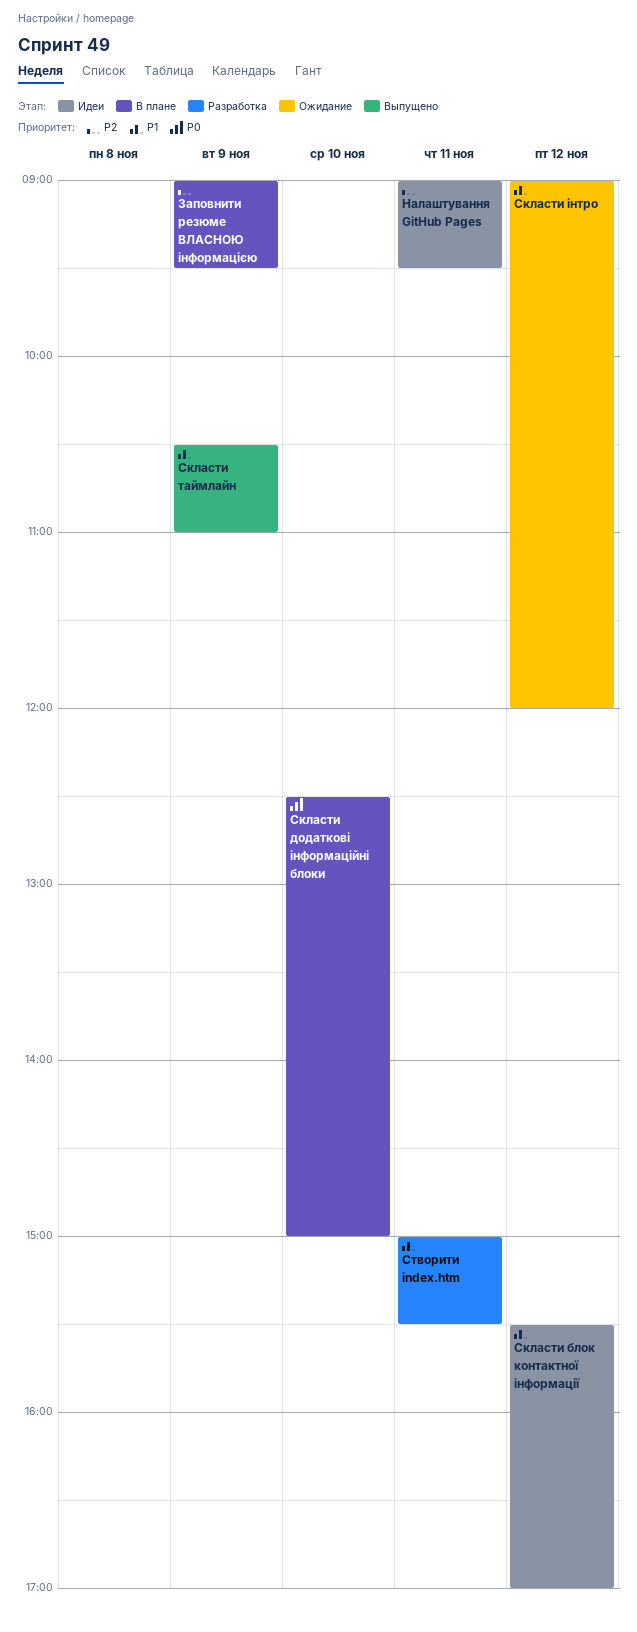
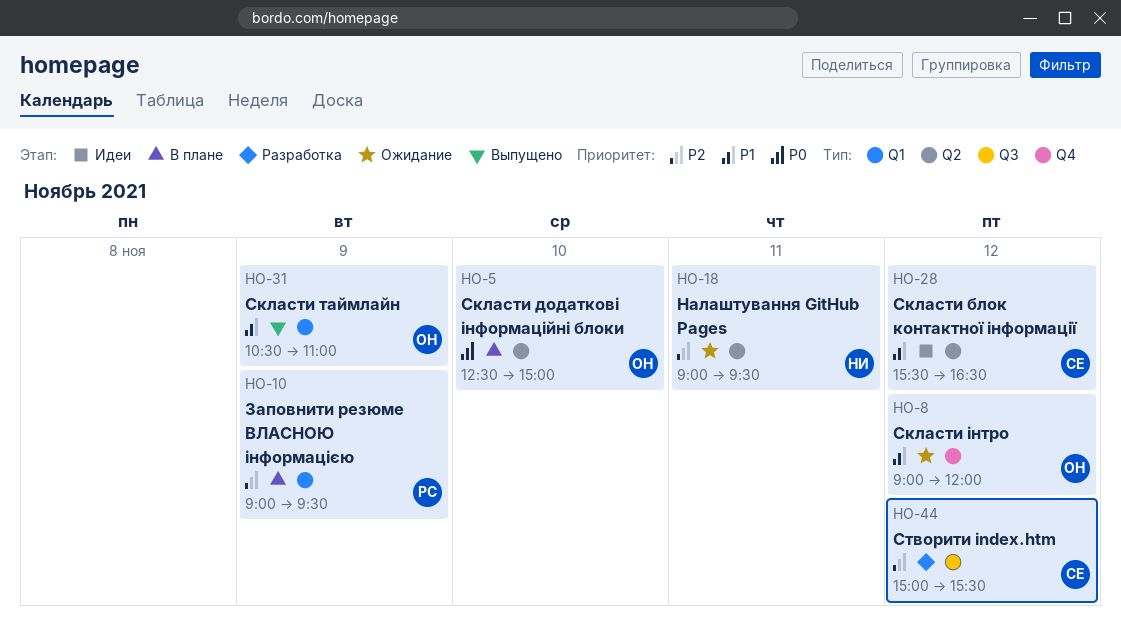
Налаштування GitHub Pages, status: Идеи -> Ожидание
Скласти блок контактної інформації, ends: 17:00 -> 16:30
Створити index.htm, priority: P1 -> P2
Створити index.htm, day: Nov 11 -> Nov 12

